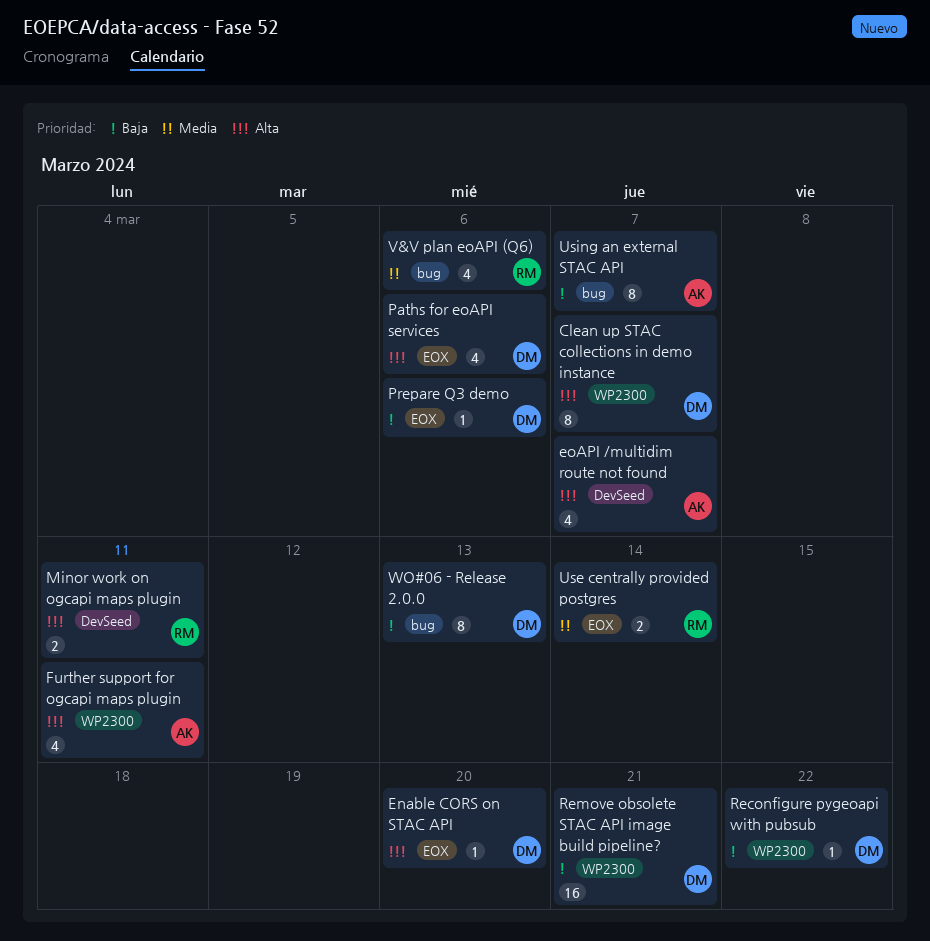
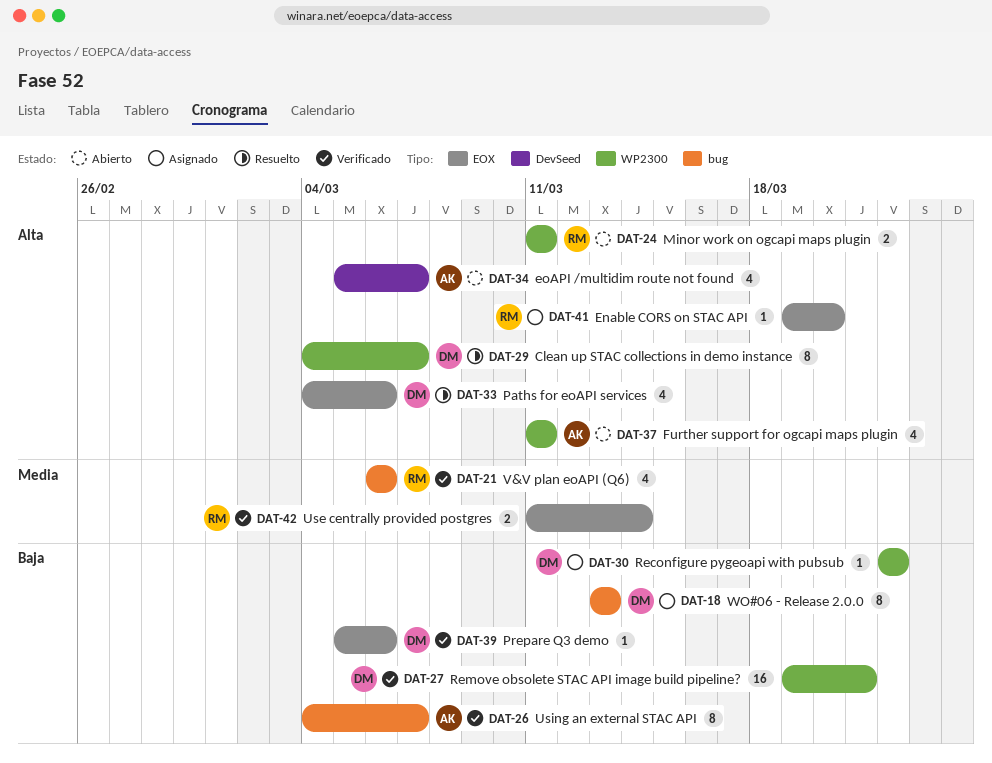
Enable CORS on STAC API, owner: DM -> RM
Minor work on ogcapi maps plugin, label: DevSeed -> WP2300

